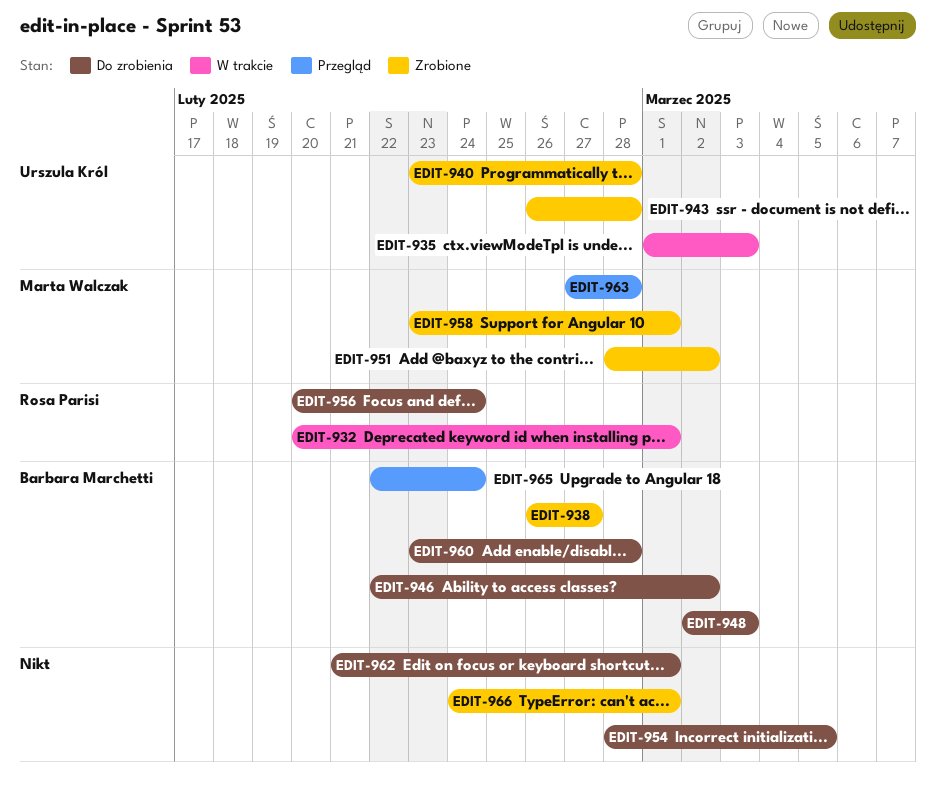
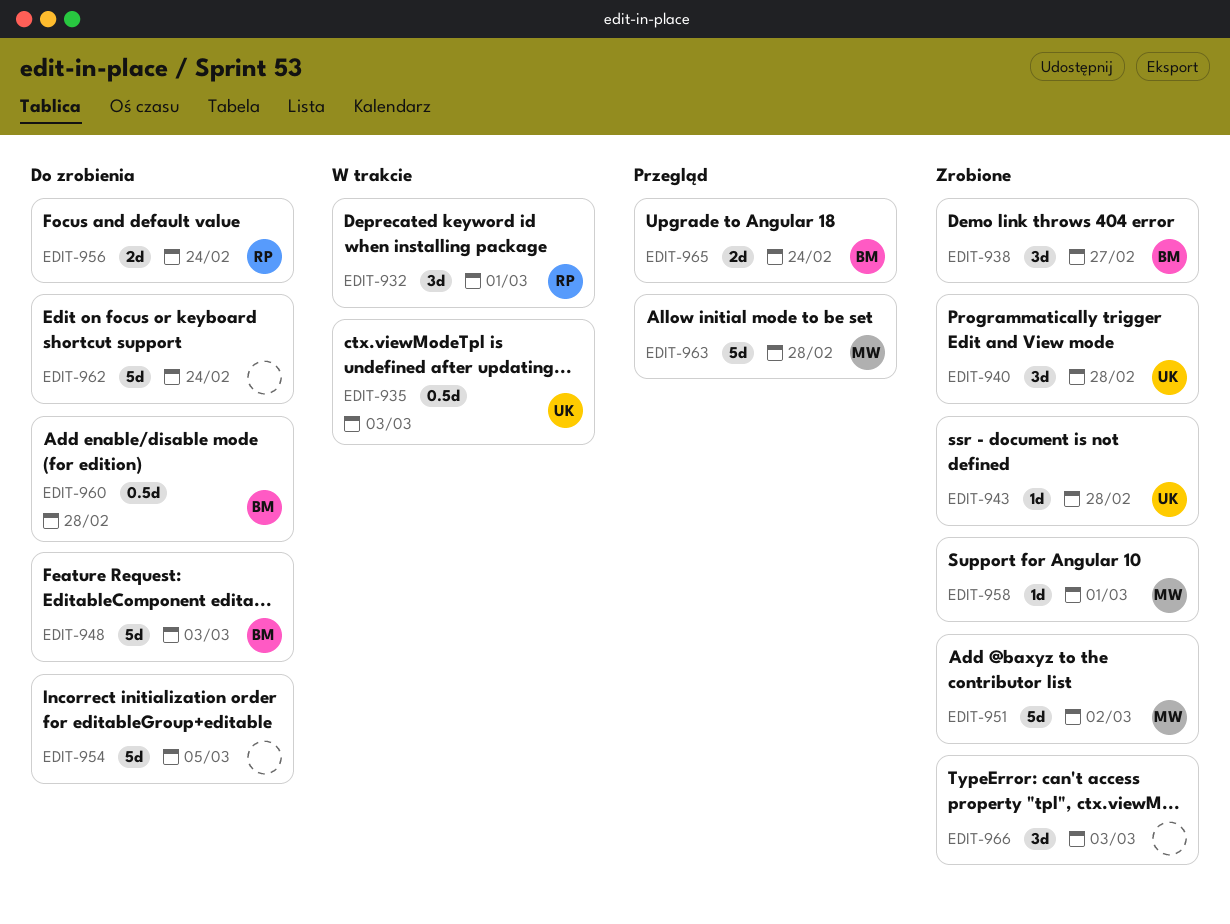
EDIT-946: present -> none
EDIT-962, due: Mar 1 -> Feb 24
EDIT-966, due: Mar 1 -> Mar 3

